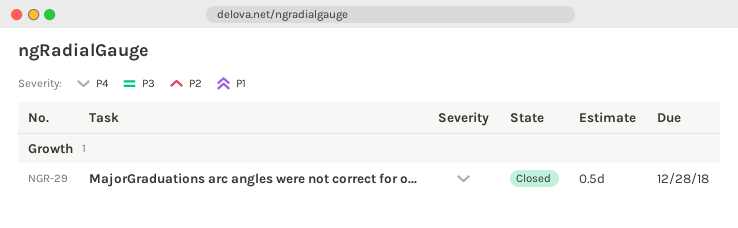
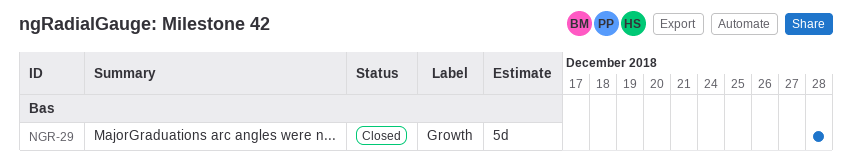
NGR-29, estimate: 0.5d -> 5d

